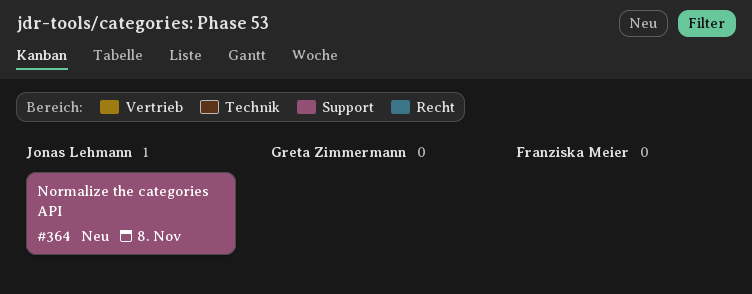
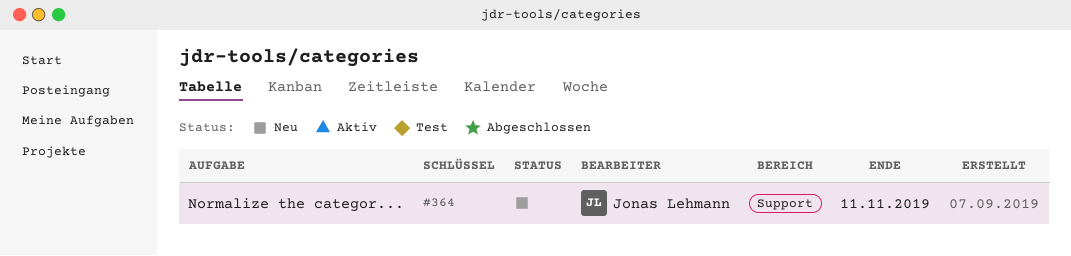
#364, due: Nov 8 -> Nov 11

